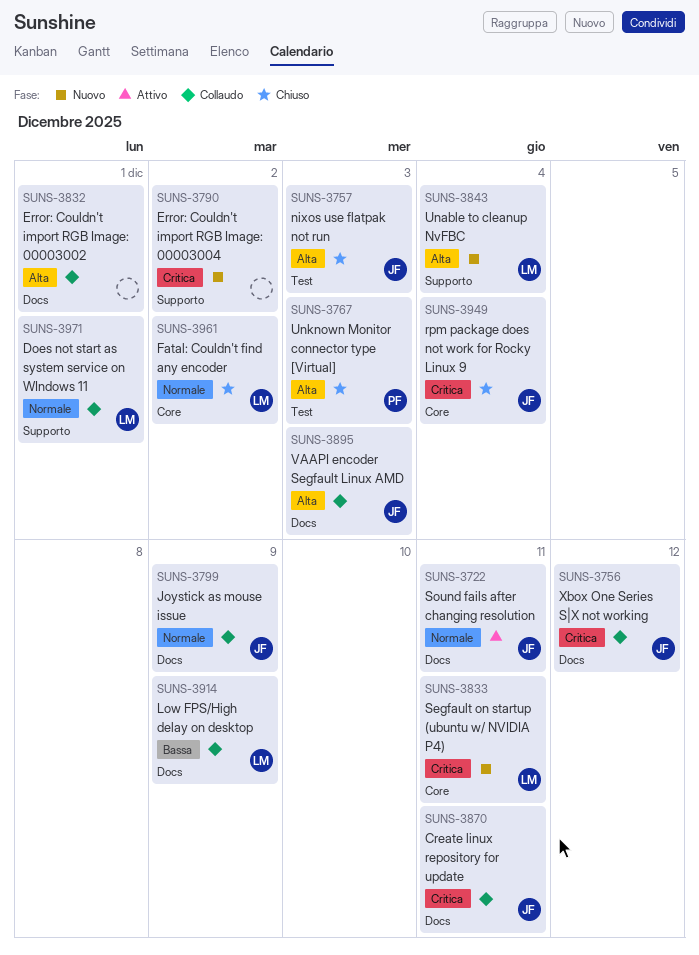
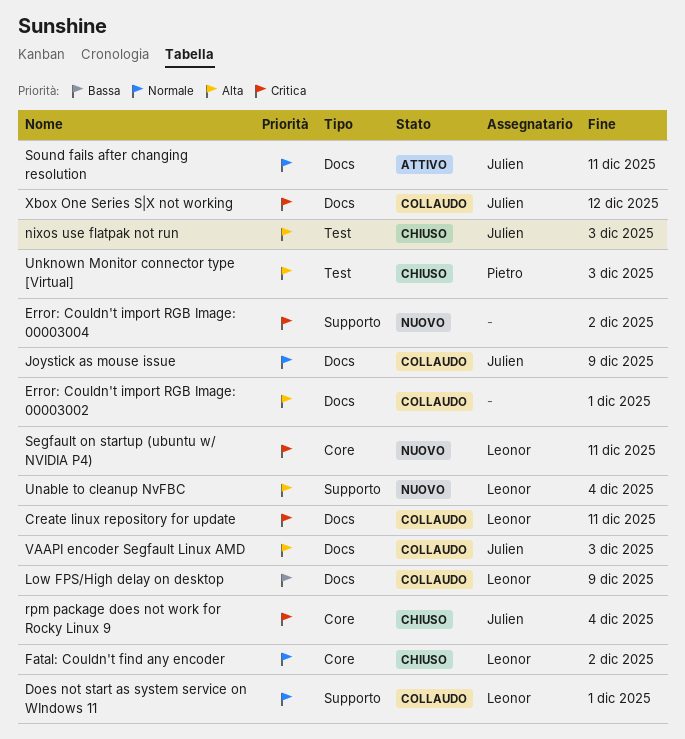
Create linux repository for update, owner: Julien -> Leonor

